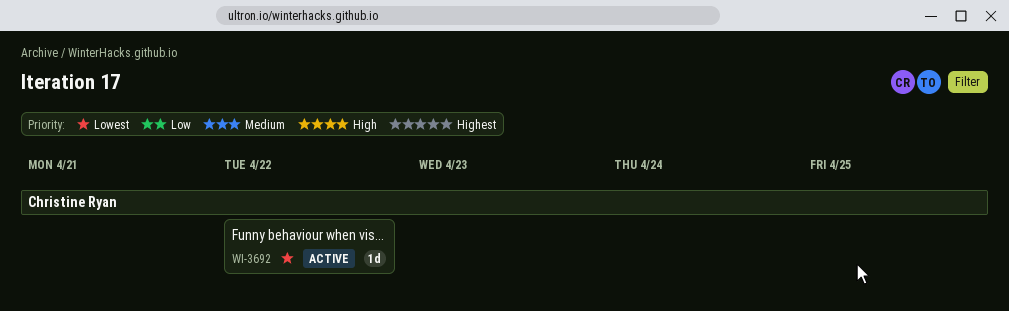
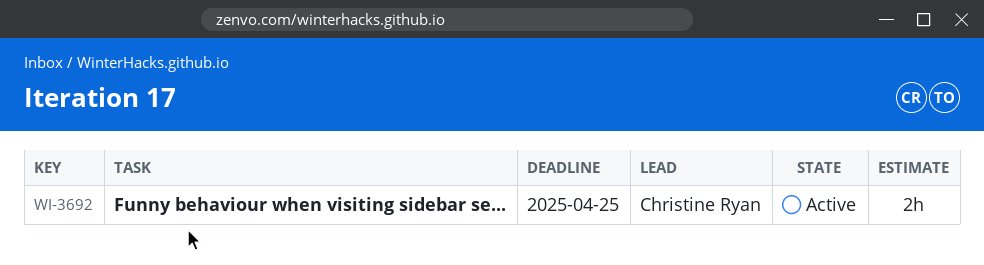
WI-3692, estimate: 1d -> 2h
WI-3692, due: Apr 22 -> Apr 25

